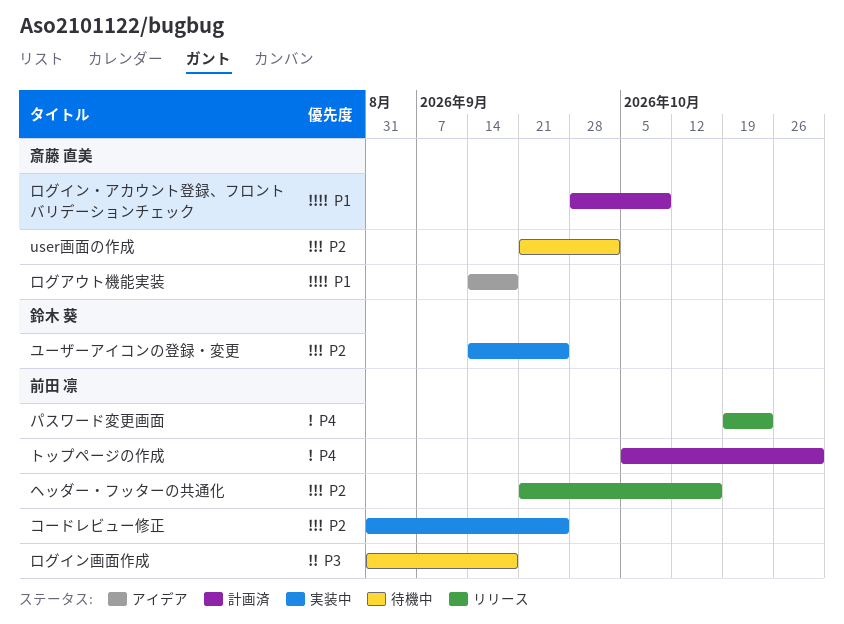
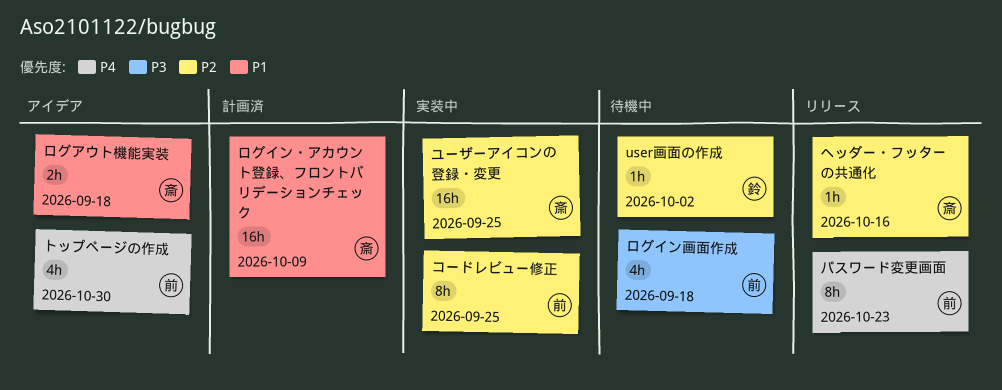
user画面の作成, owner: 斎藤 直美 -> 鈴木 葵
トップページの作成, status: 計画済 -> アイデア
ヘッダー・フッターの共通化, owner: 前田 凛 -> 斎藤 直美
ユーザーアイコンの登録・変更, owner: 鈴木 葵 -> 斎藤 直美

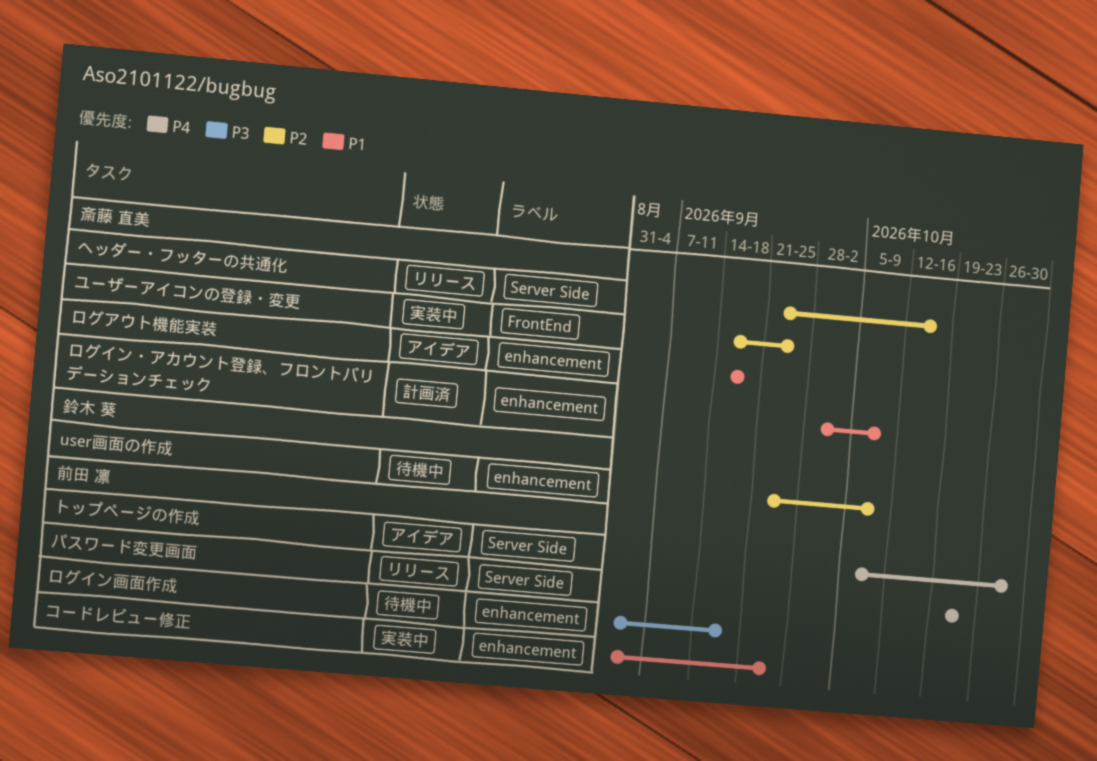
user画面の作成, due: Oct 2 -> Oct 9
コードレビュー修正, priority: P2 -> P1

